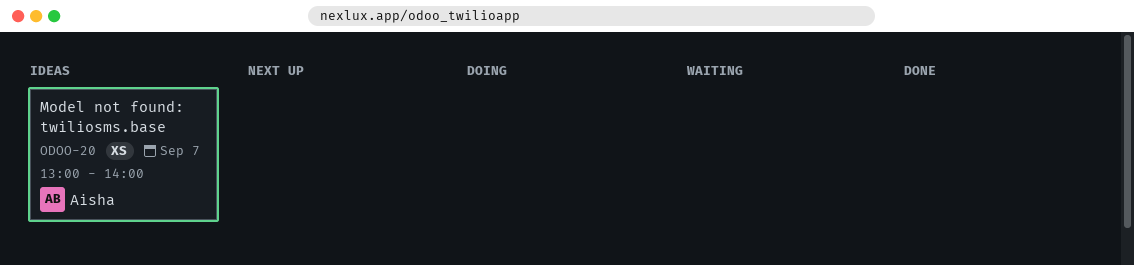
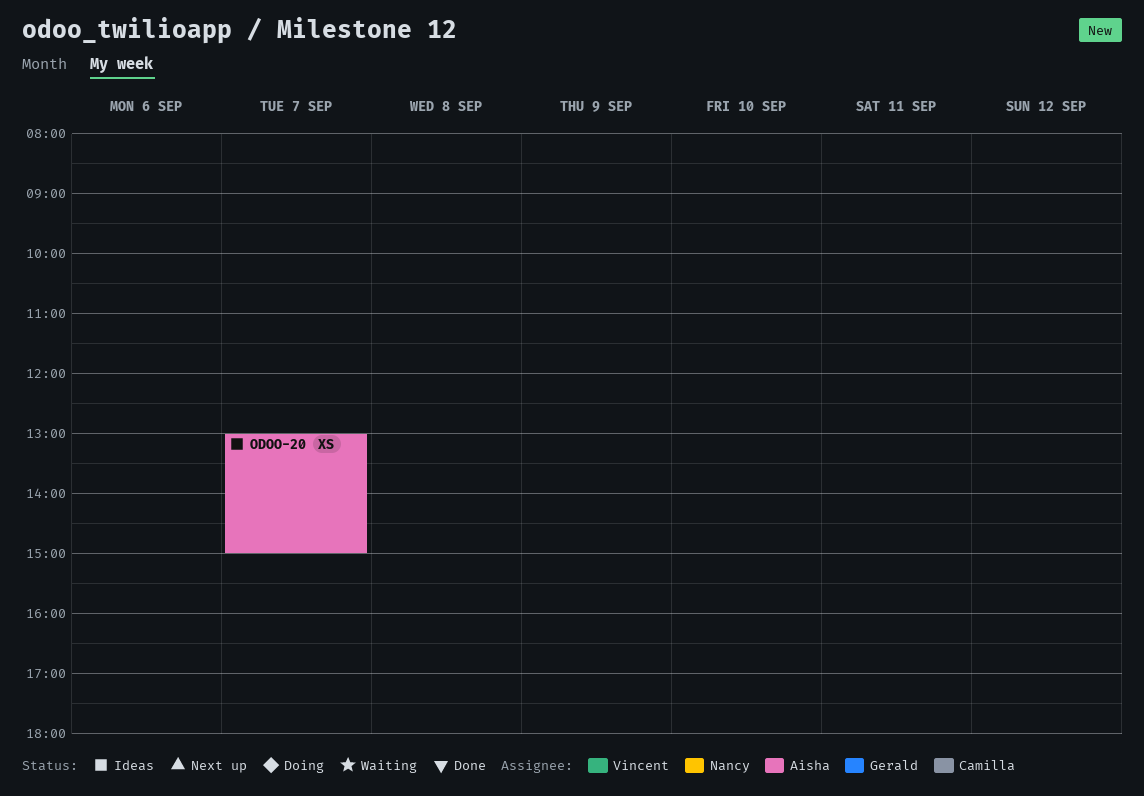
ODOO-20, ends: 14:00 -> 15:00

